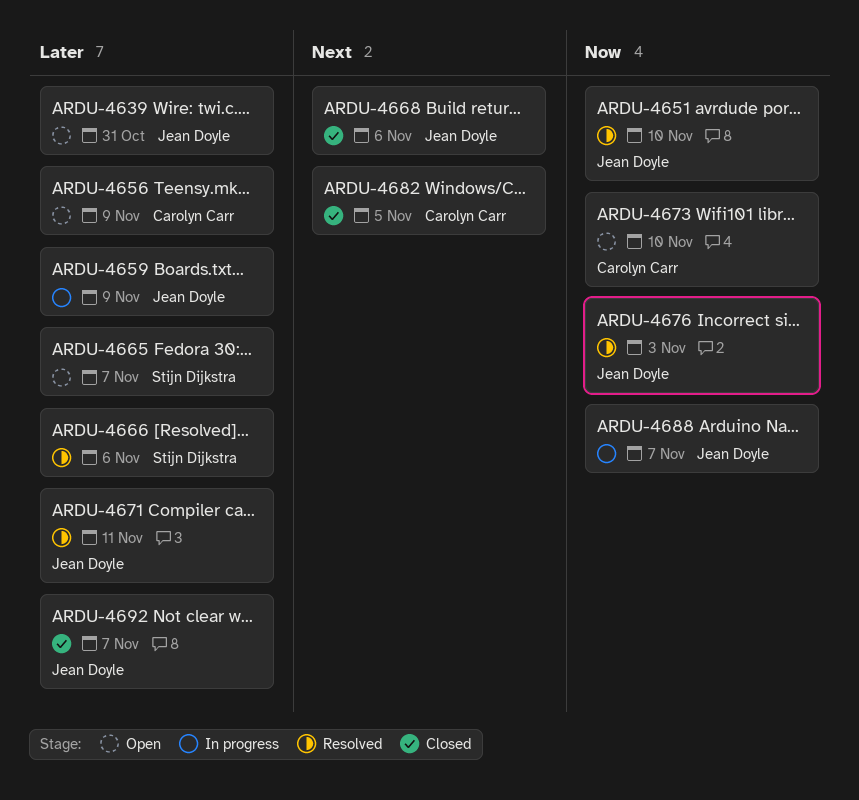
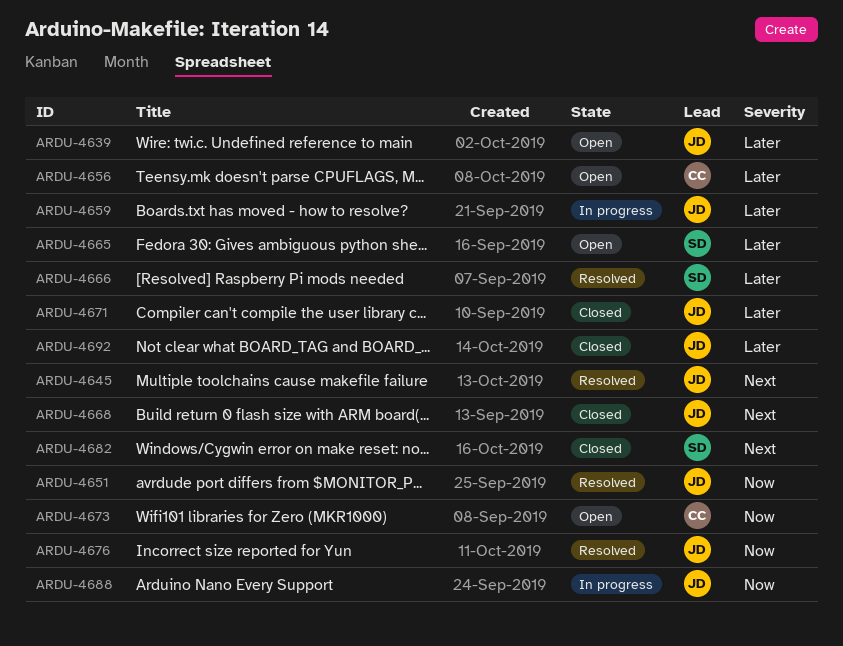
ARDU-4645: none -> present
ARDU-4671, status: Resolved -> Closed
ARDU-4682, owner: Carolyn Carr -> Stijn Dijkstra

